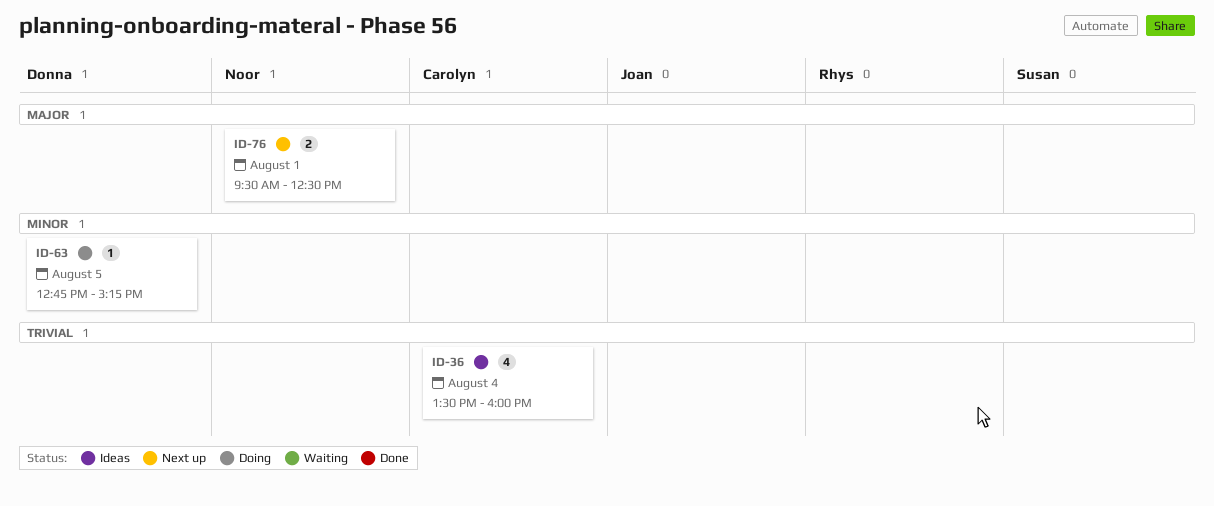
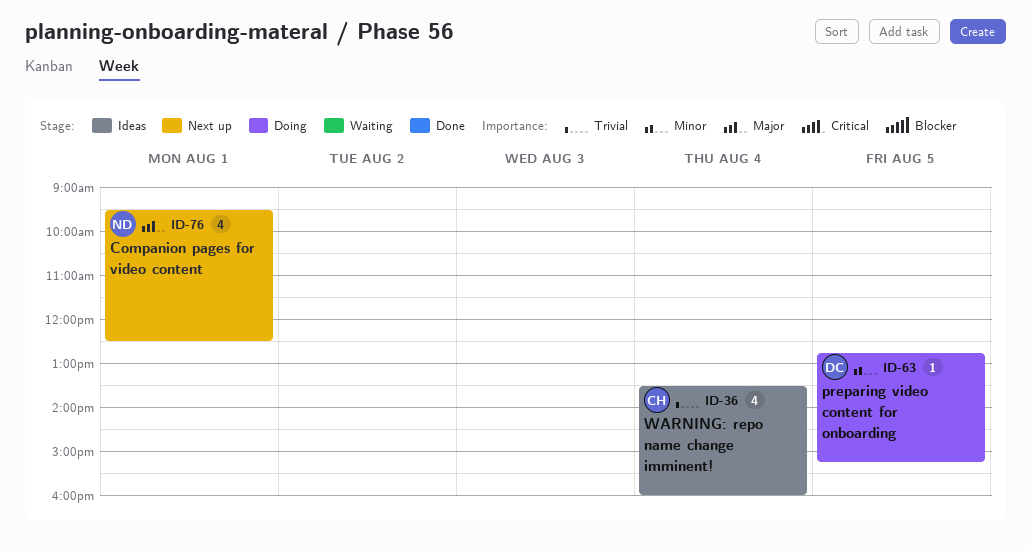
ID-76, estimate: 2 -> 4

